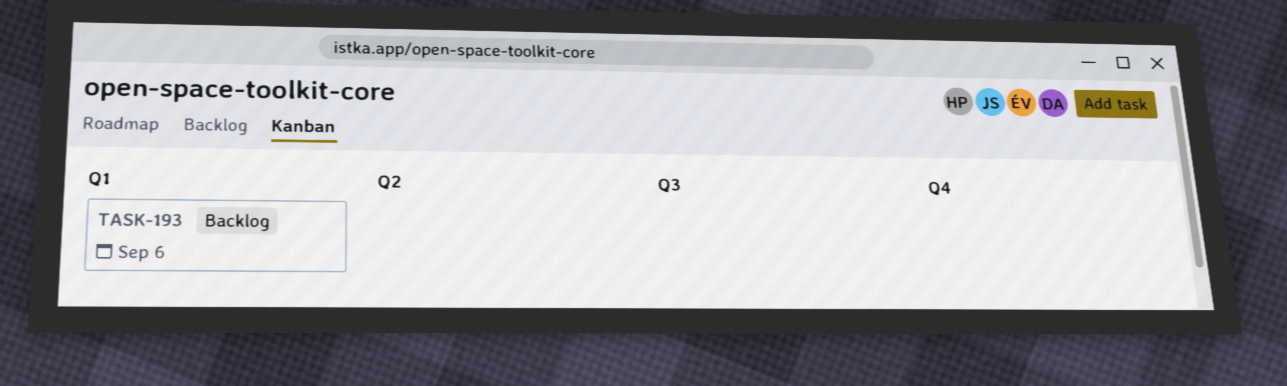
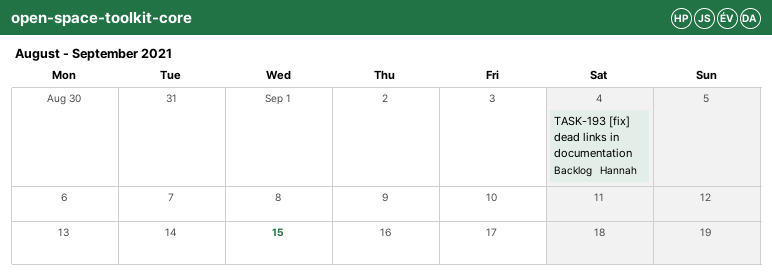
TASK-193, due: Sep 6 -> Sep 4

